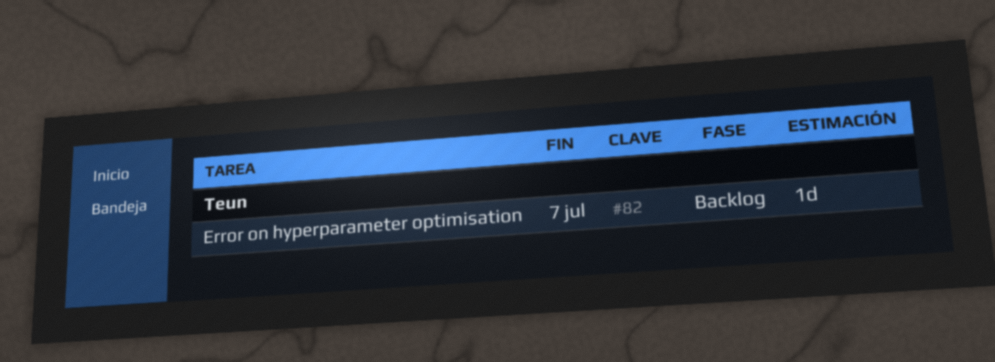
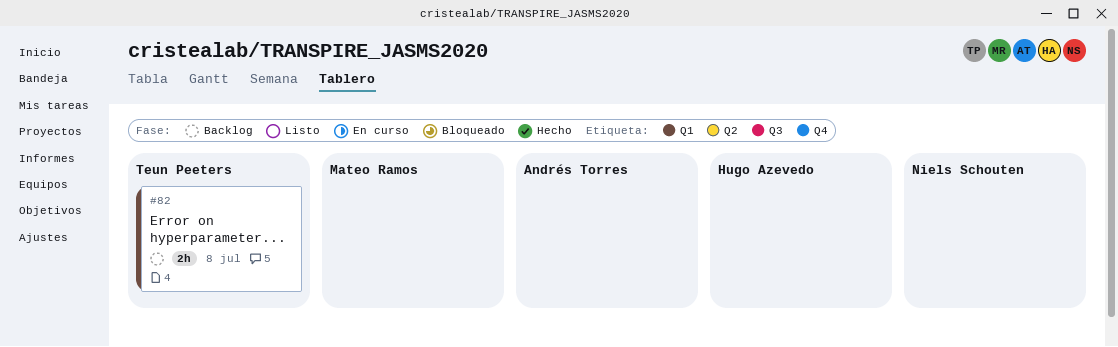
#82, estimate: 1d -> 2h
#82, due: Jul 7 -> Jul 8

